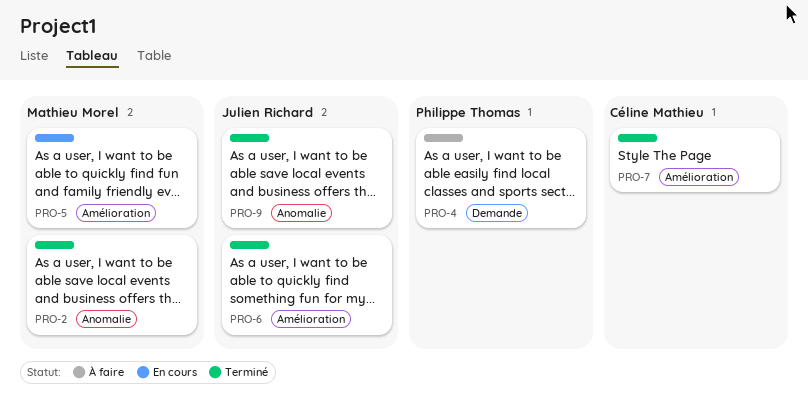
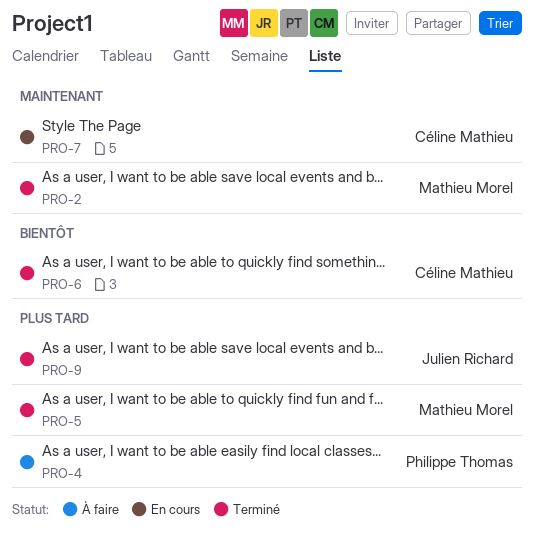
PRO-5, status: En cours -> Terminé
PRO-6, owner: Julien Richard -> Céline Mathieu
PRO-7, status: Terminé -> En cours

